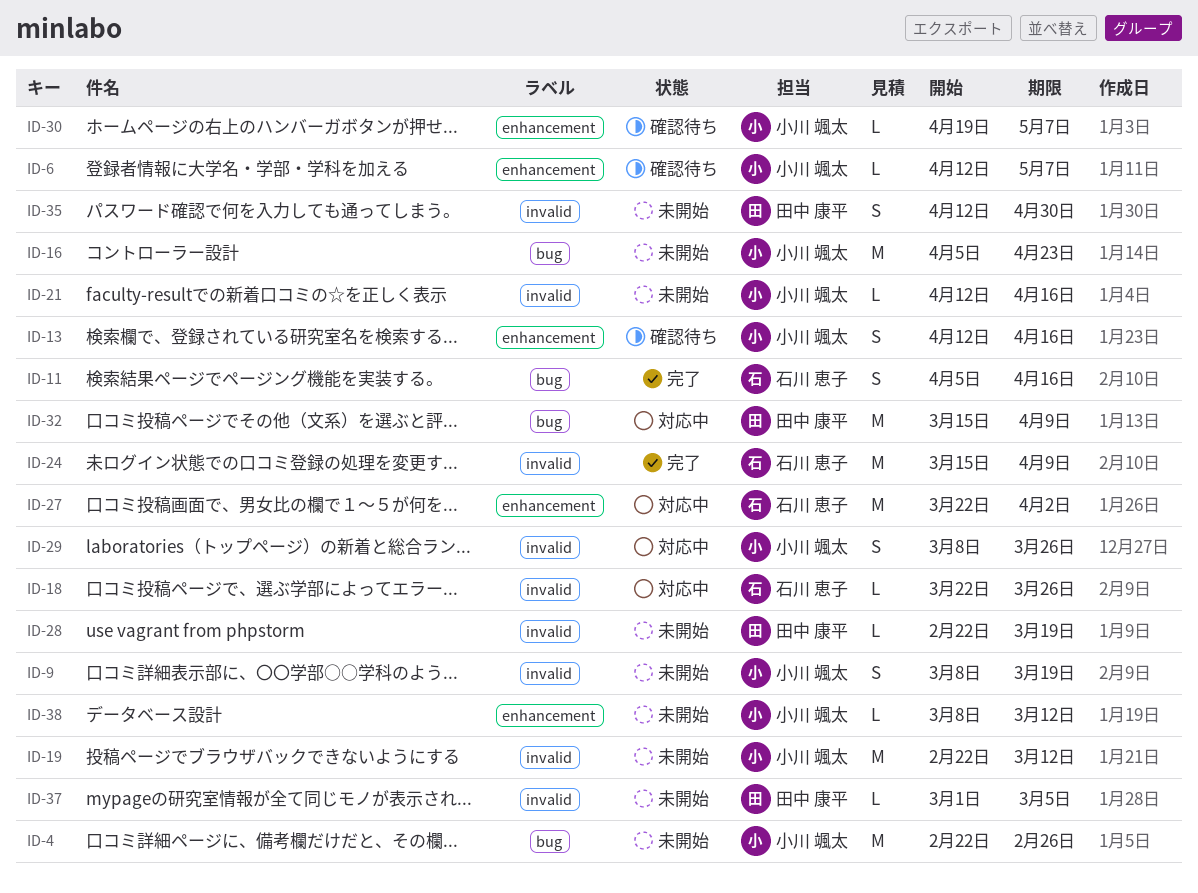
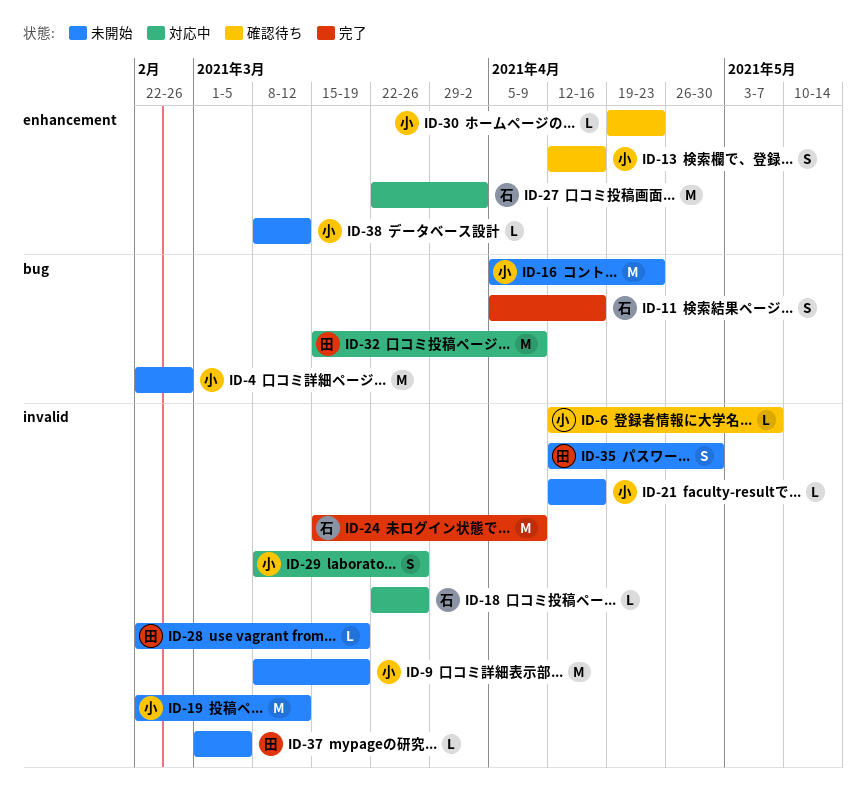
ID-6, label: enhancement -> invalid
ID-9, estimate: S -> M
ID-30, due: May 7 -> Apr 23

